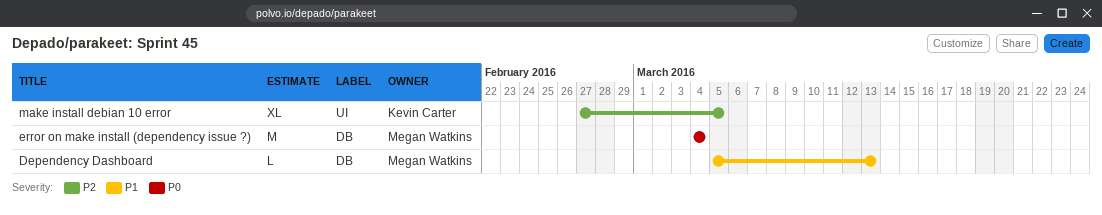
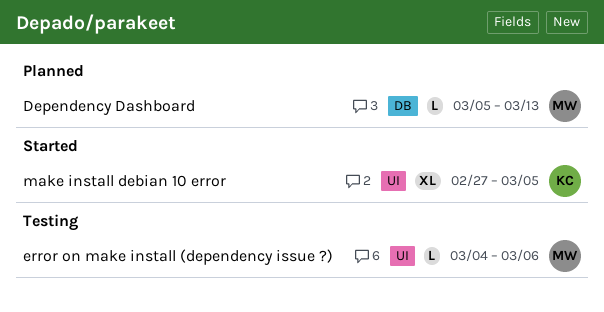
error on make install (dependency issue ?), label: DB -> UI
error on make install (dependency issue ?), estimate: M -> L
error on make install (dependency issue ?), due: Mar 4 -> Mar 6

